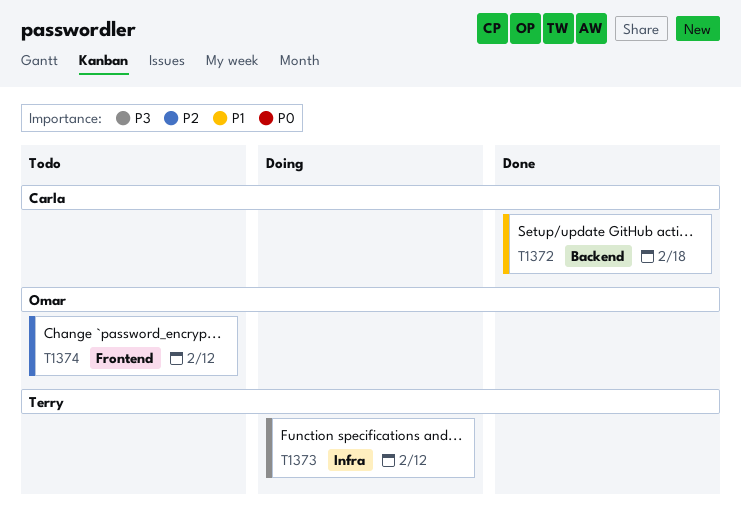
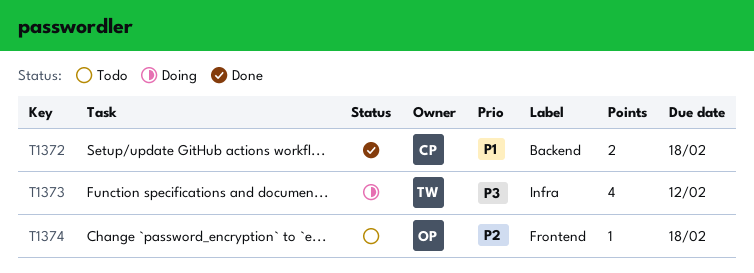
T1374, due: Feb 12 -> Feb 18

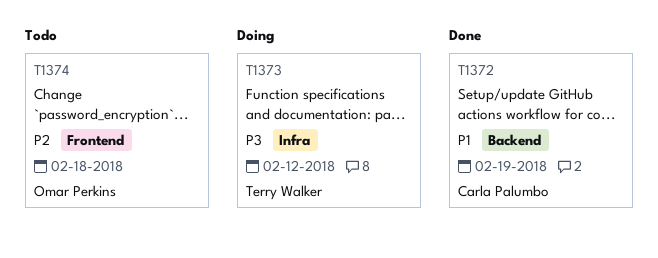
T1372, due: Feb 18 -> Feb 19

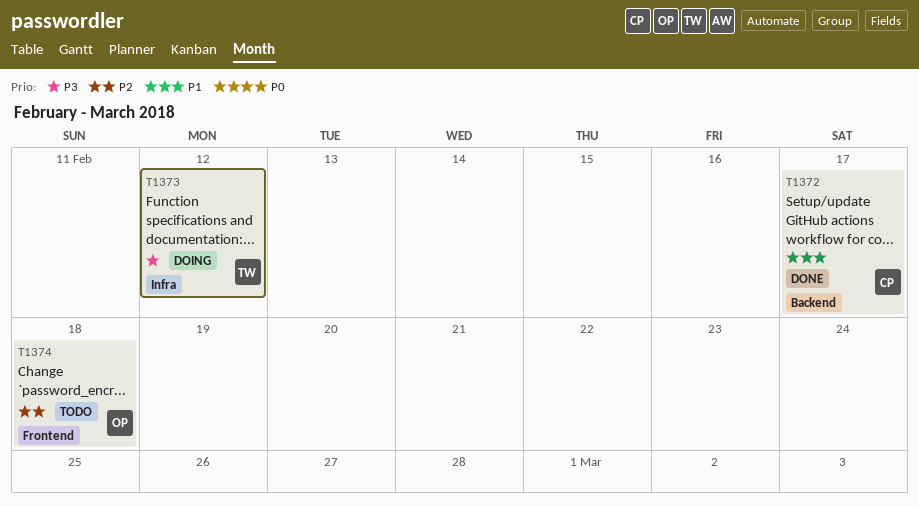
T1372, due: Feb 19 -> Feb 17

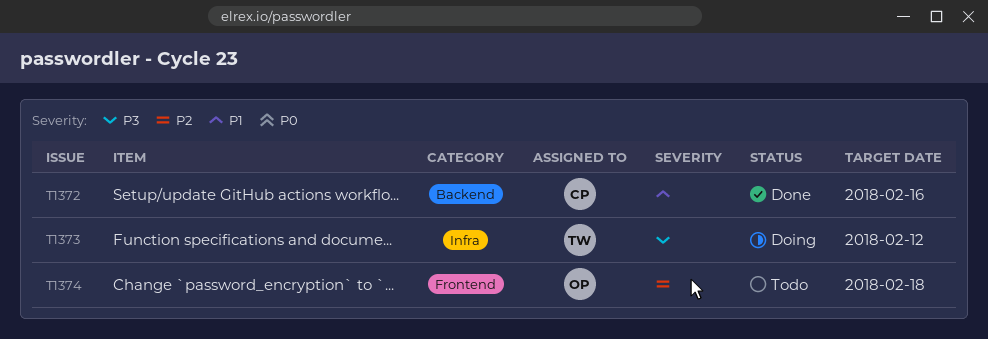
T1372, due: Feb 17 -> Feb 16

